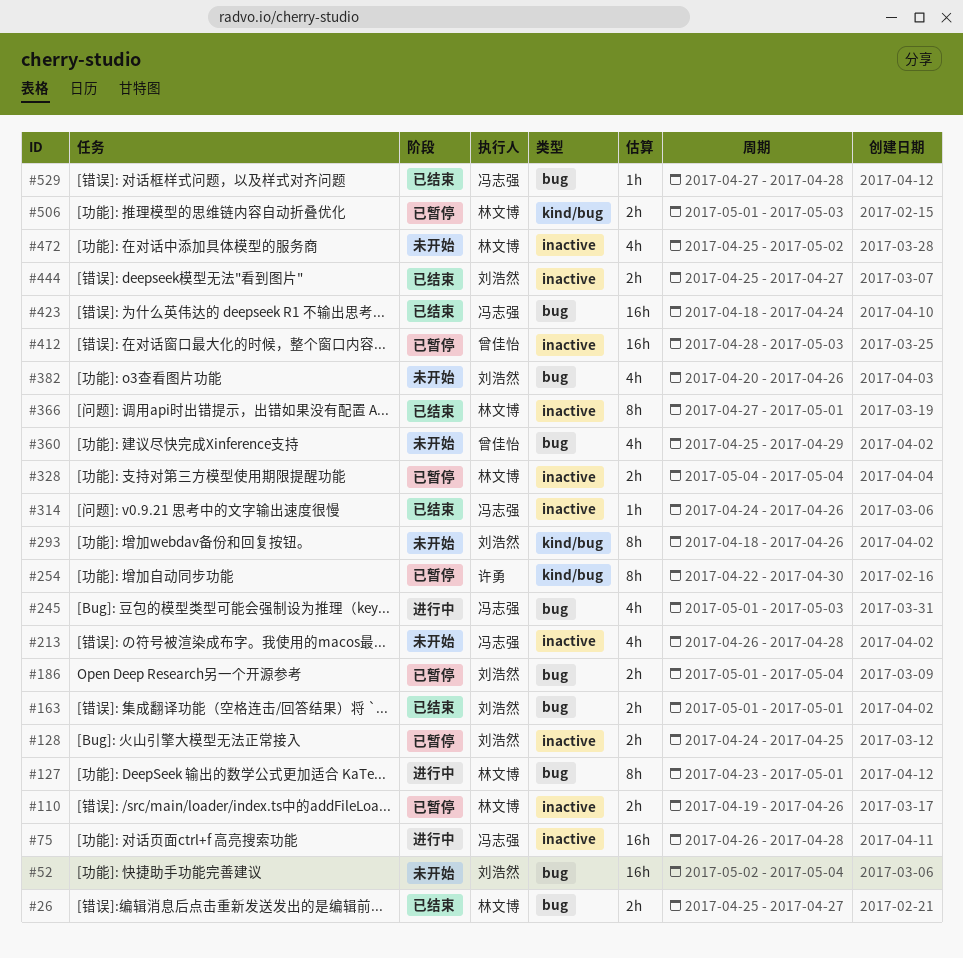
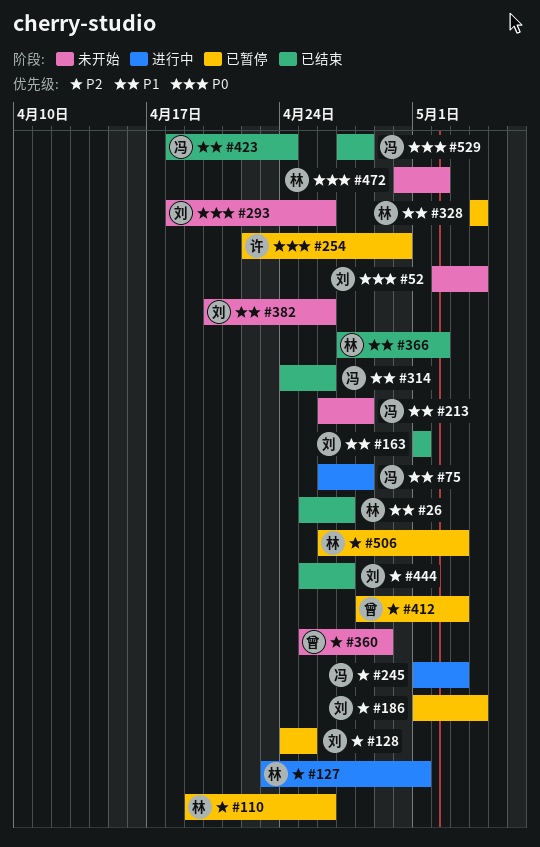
#366, due: May 1 -> May 2
#472, start: Apr 25 -> Apr 30
#506, start: May 1 -> Apr 26

